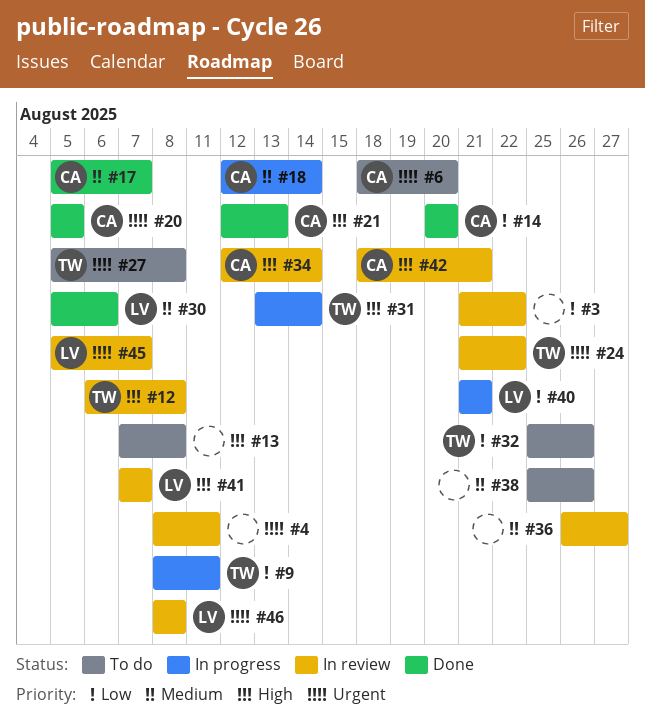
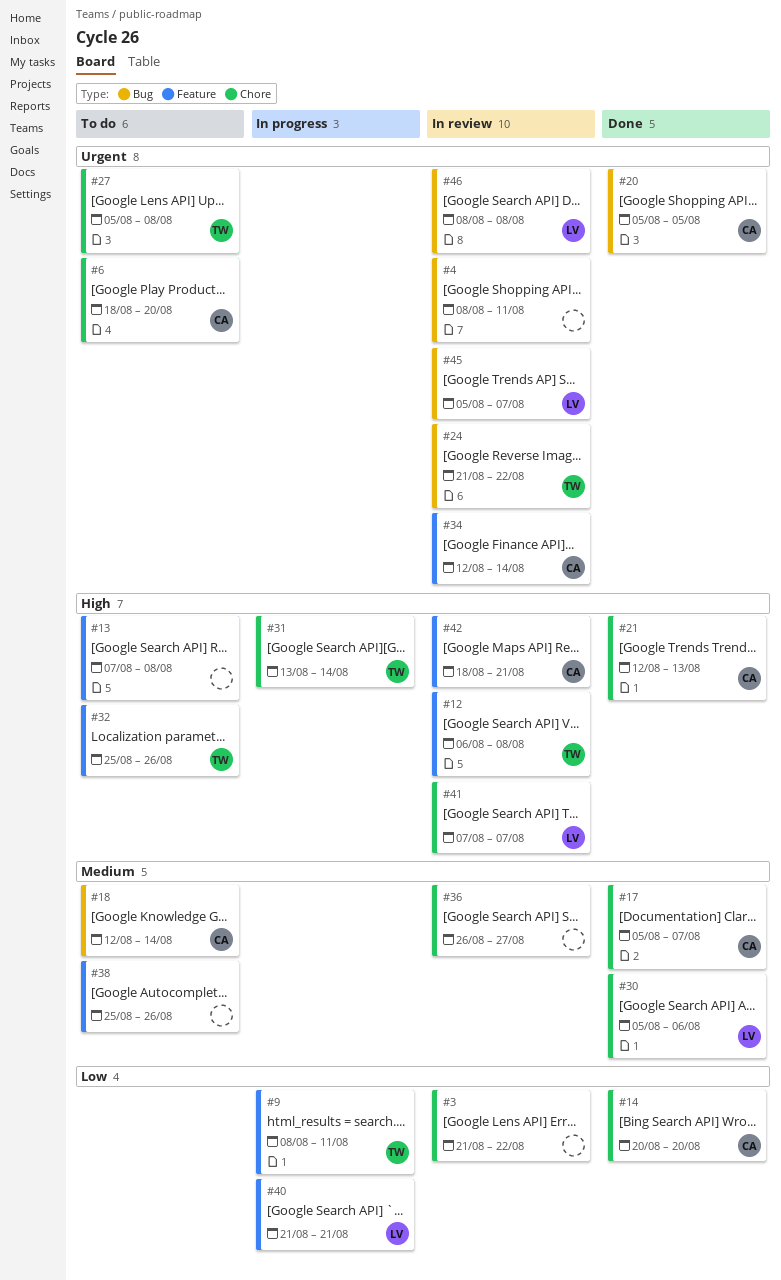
#18, status: In progress -> To do
#32, priority: Low -> High
#34, priority: High -> Urgent

